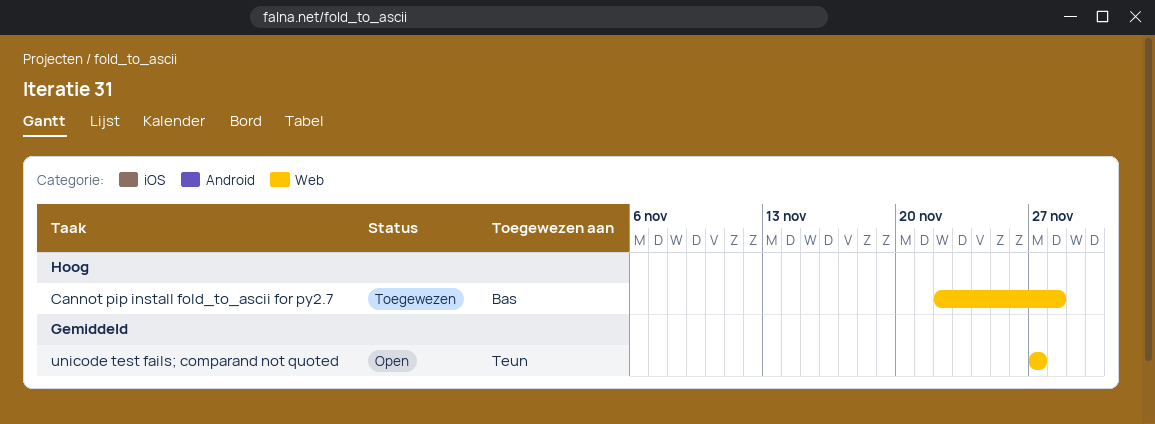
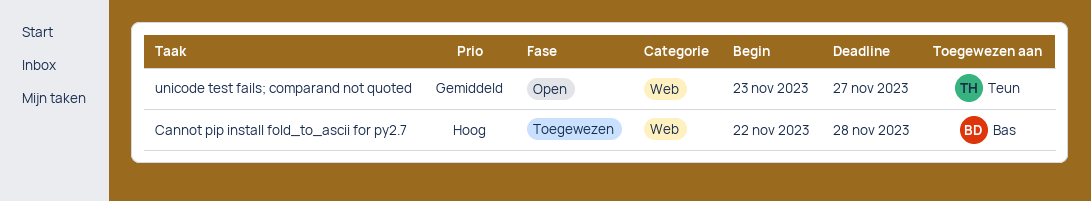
unicode test fails; comparand not quoted, start: Nov 27 -> Nov 23

